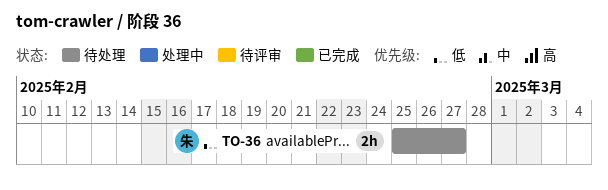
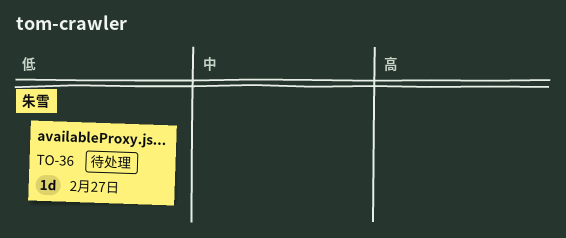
TO-36, estimate: 2h -> 1d

